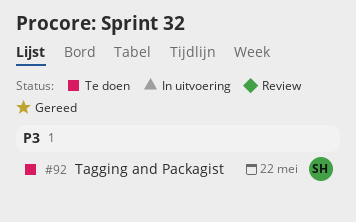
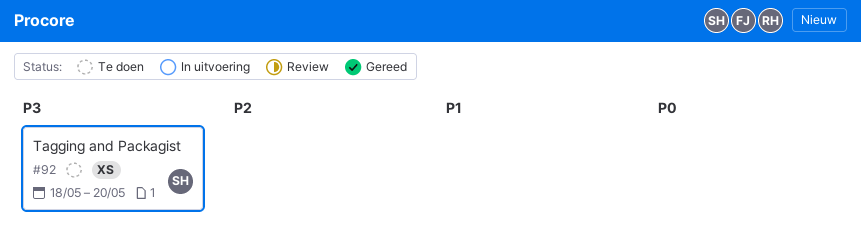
#92, due: May 22 -> May 20

